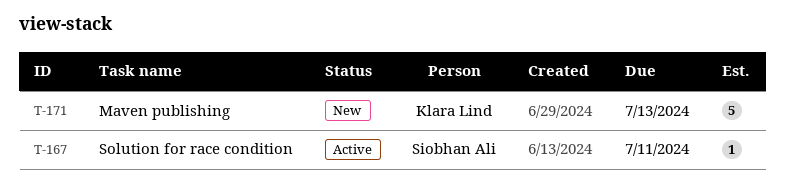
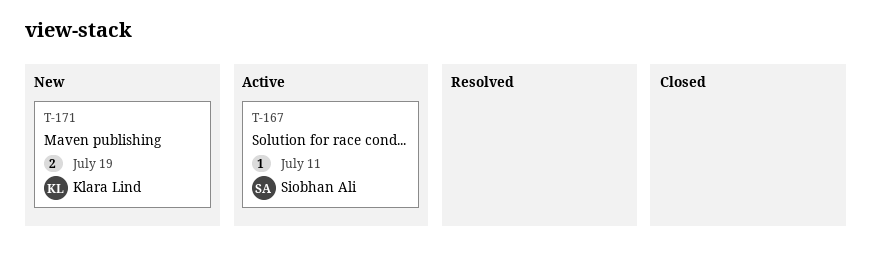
T-171, estimate: 5 -> 2
T-171, due: Jul 13 -> Jul 19

